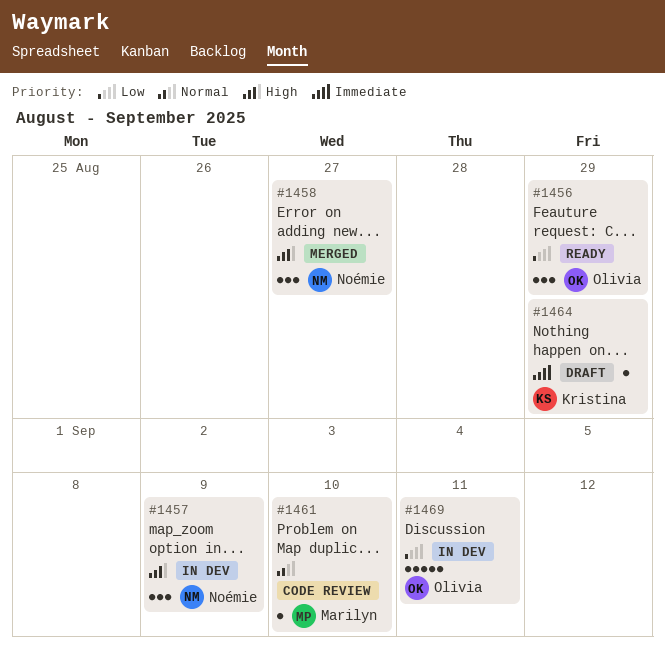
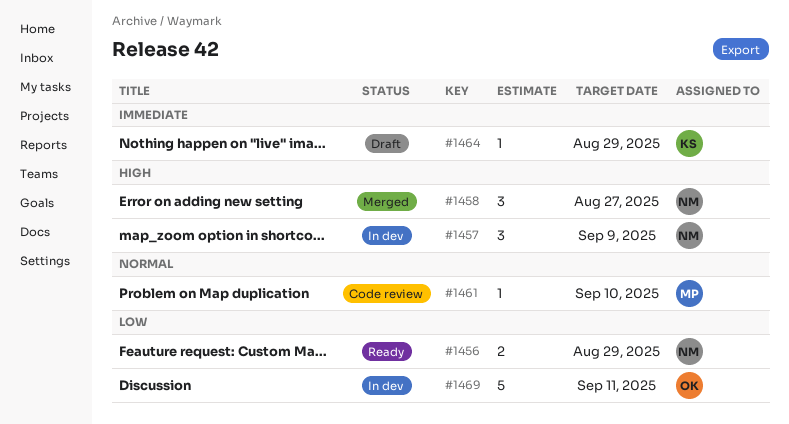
#1456, owner: Olivia -> Noémie
#1456, estimate: 3 -> 2

